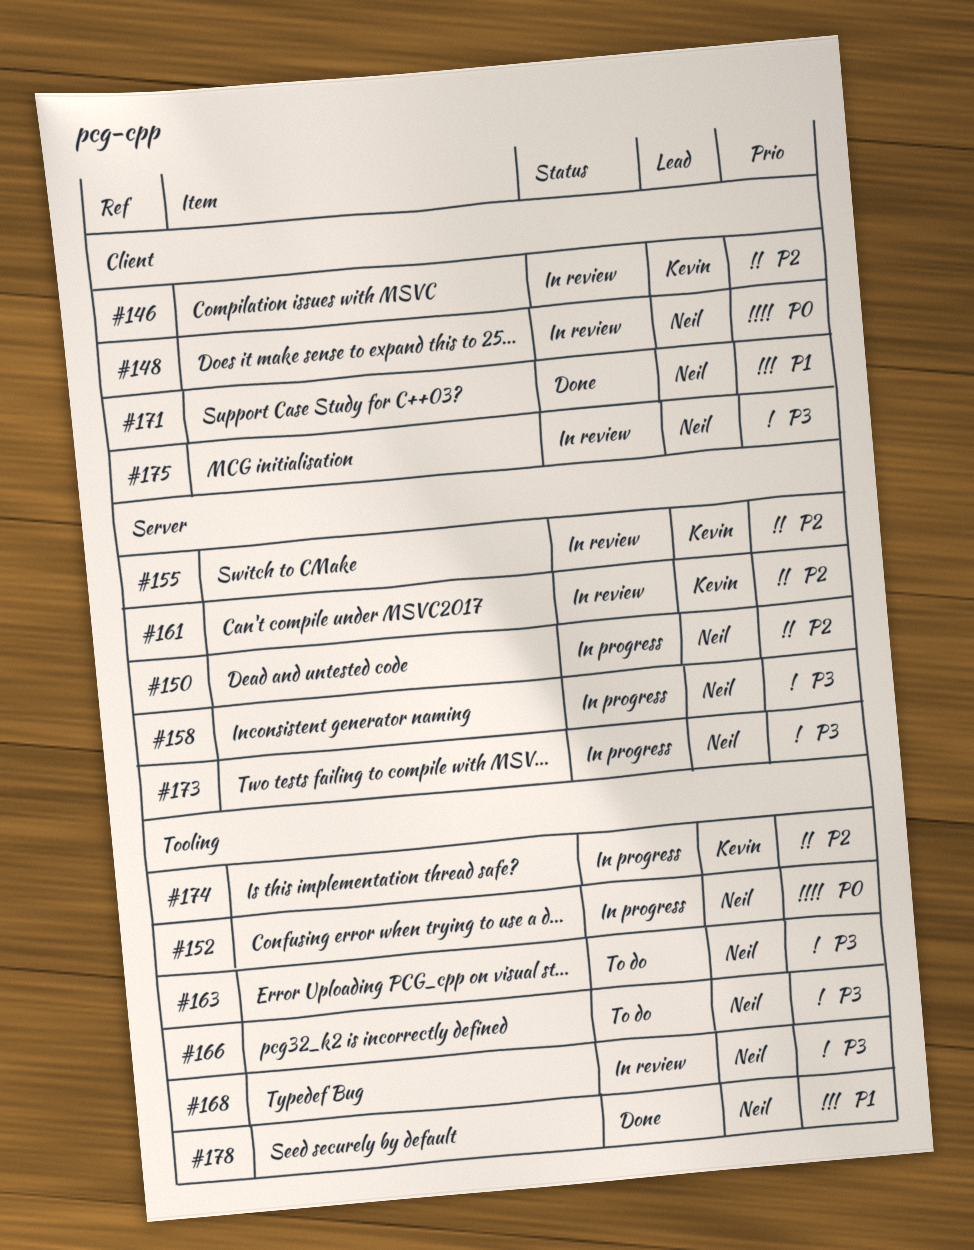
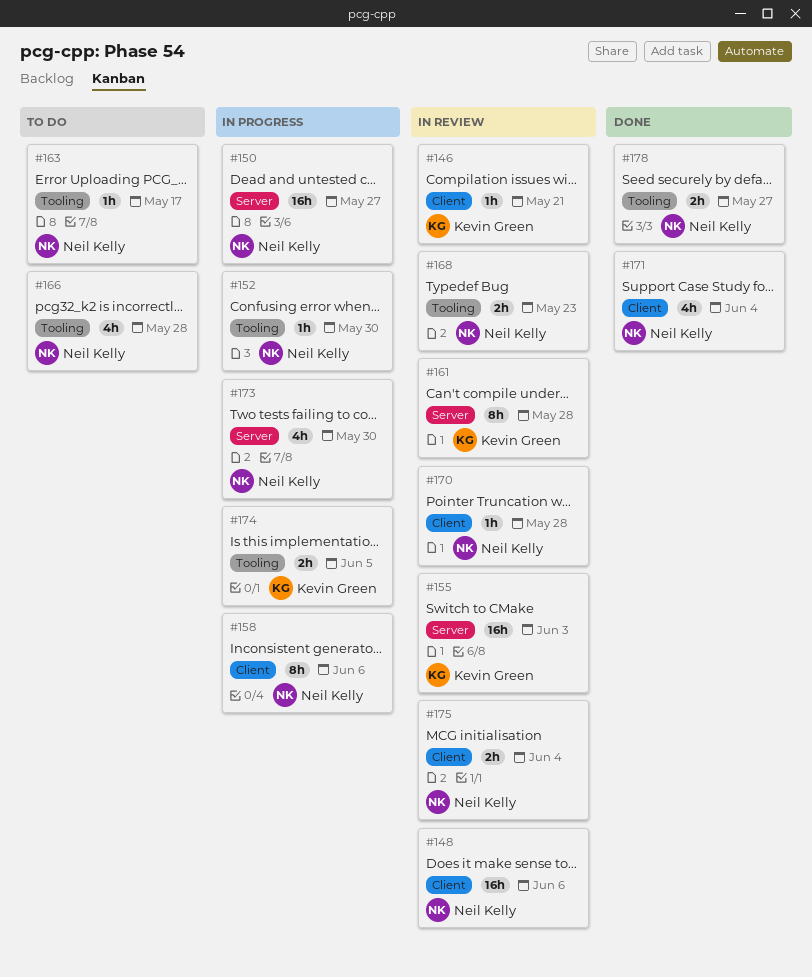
#158, label: Server -> Client
#170: none -> present

